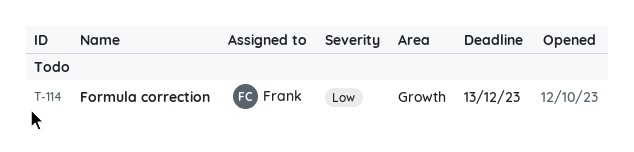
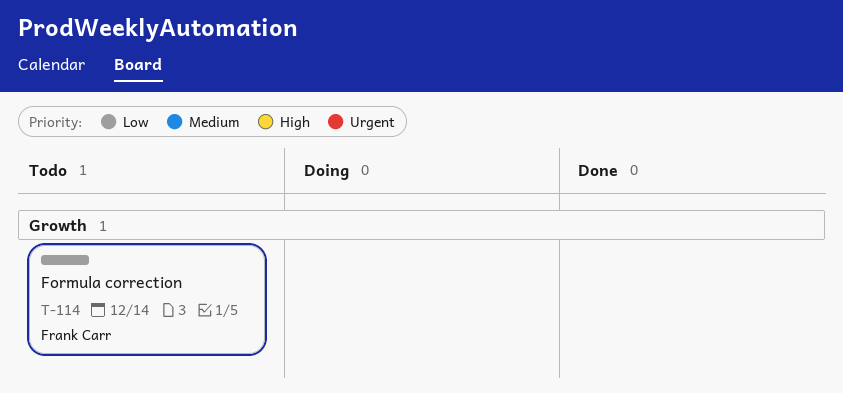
T-114, due: Dec 13 -> Dec 14

